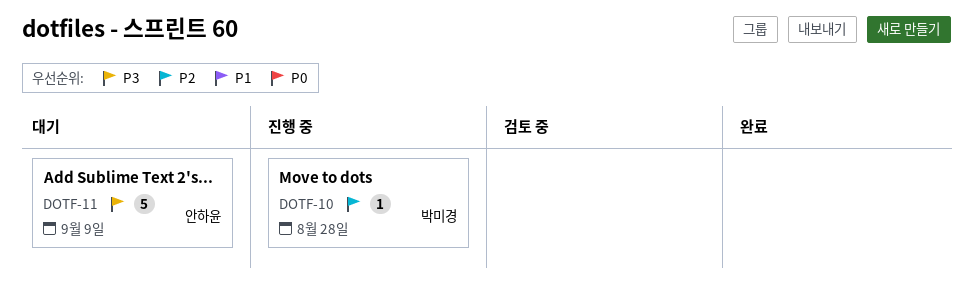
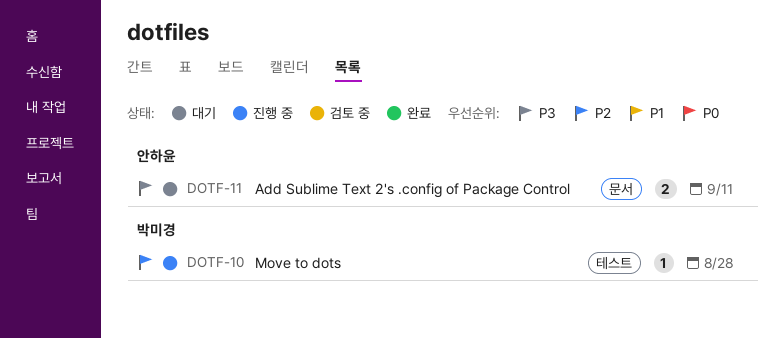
DOTF-11, estimate: 5 -> 2
DOTF-11, due: Sep 9 -> Sep 11

